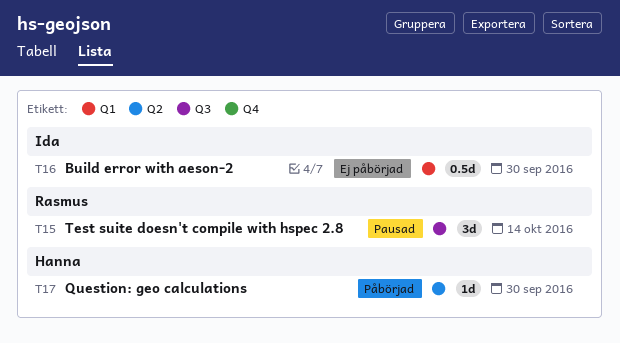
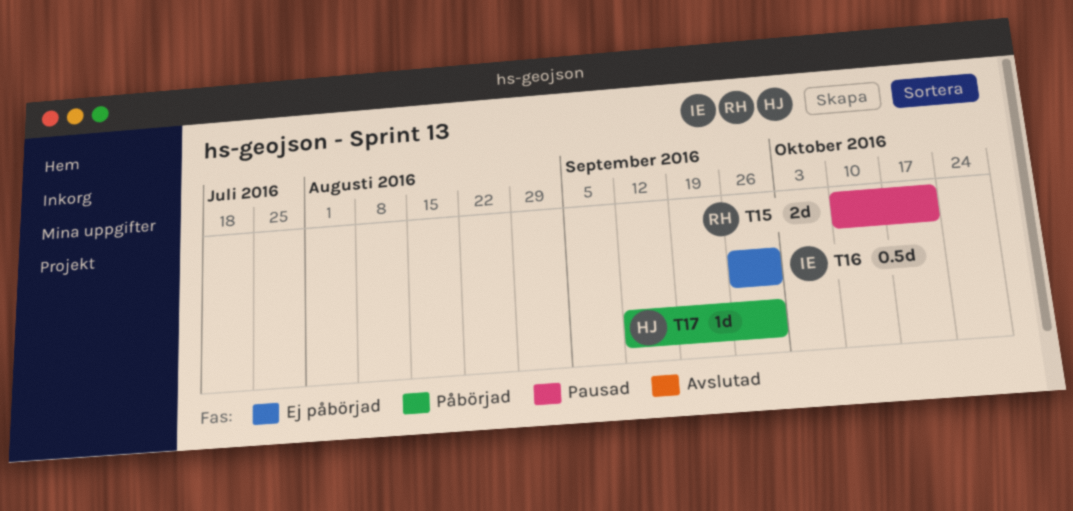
T15, estimate: 3d -> 2d
T15, due: Oct 14 -> Oct 21

